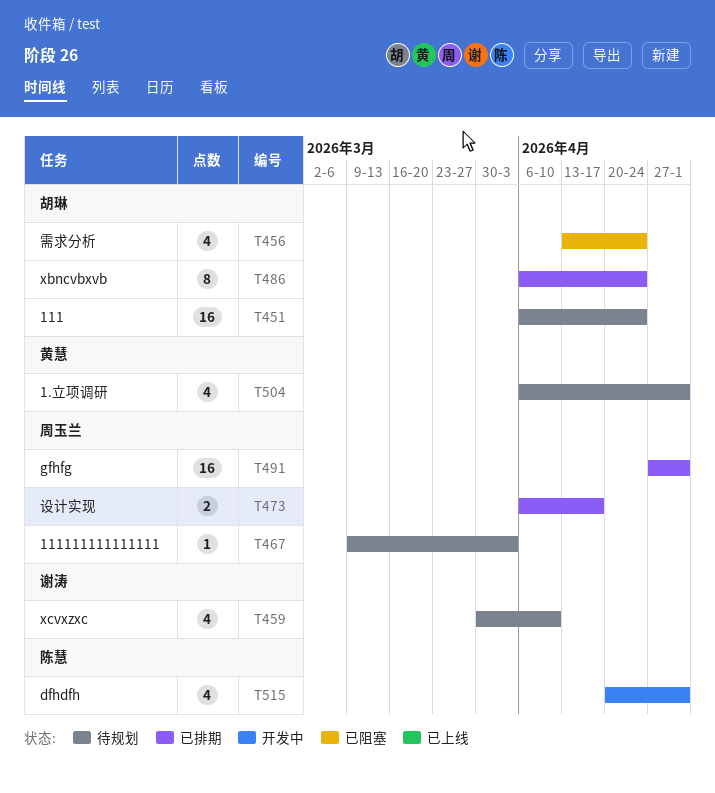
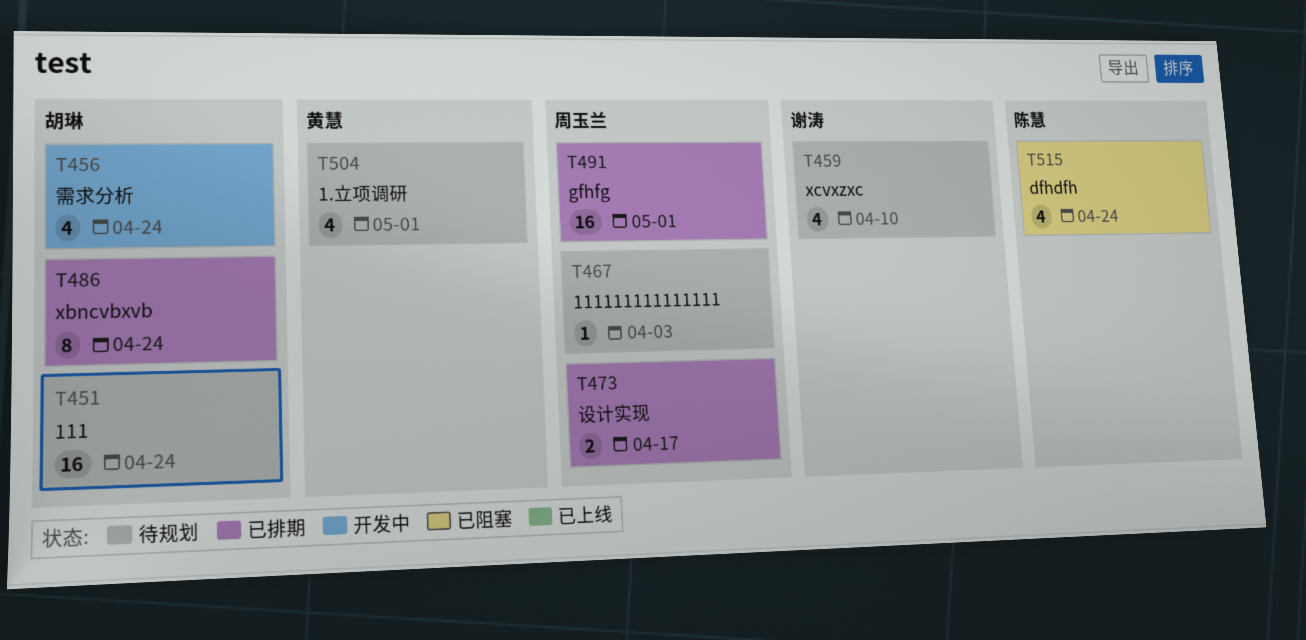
T456, status: 已阻塞 -> 开发中
T515, status: 开发中 -> 已阻塞
T515, due: May 1 -> Apr 24

